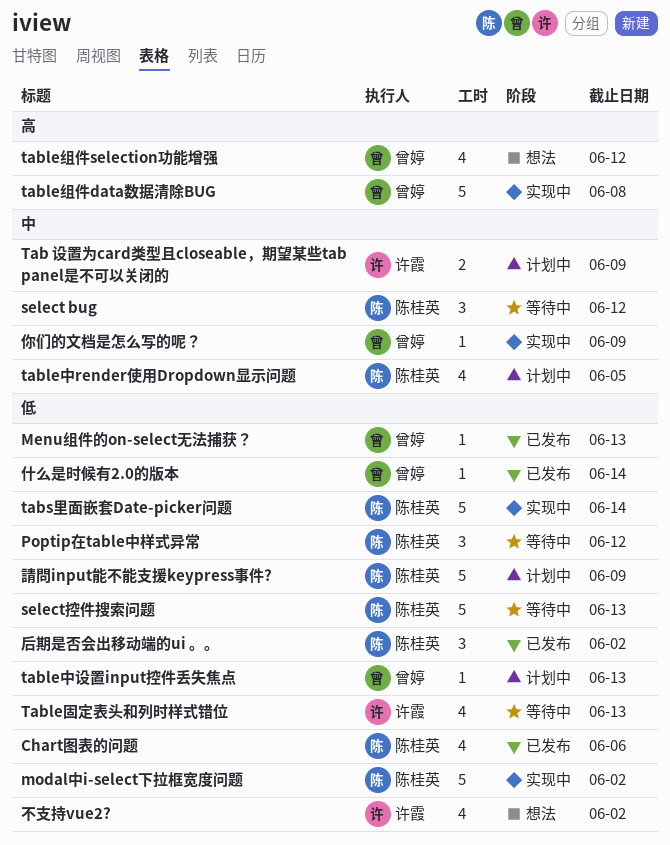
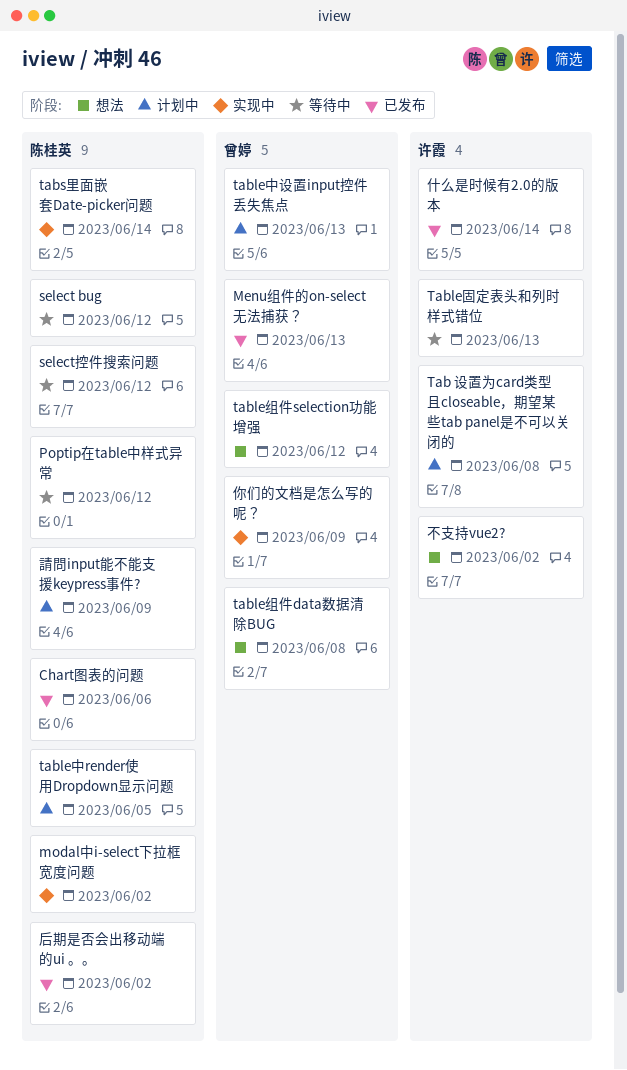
select控件搜索问题, due: Jun 13 -> Jun 12
Tab 设置为card类型且closeable，期望某些tab panel是不可以关闭的, due: Jun 9 -> Jun 8
table组件data数据清除BUG, status: 实现中 -> 想法
什么是时候有2.0的版本, owner: 曾婷 -> 许霞

